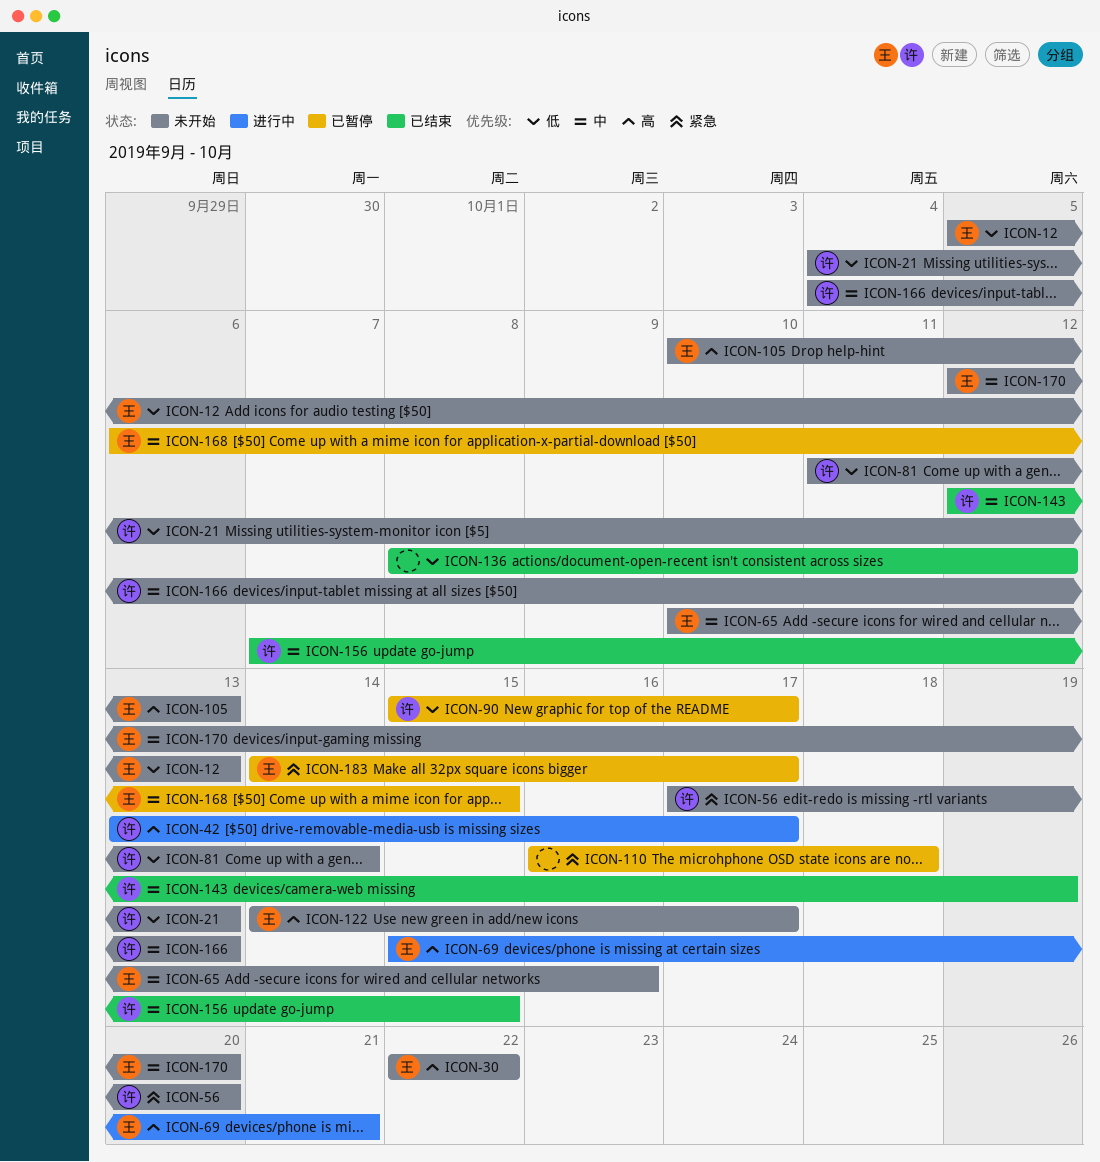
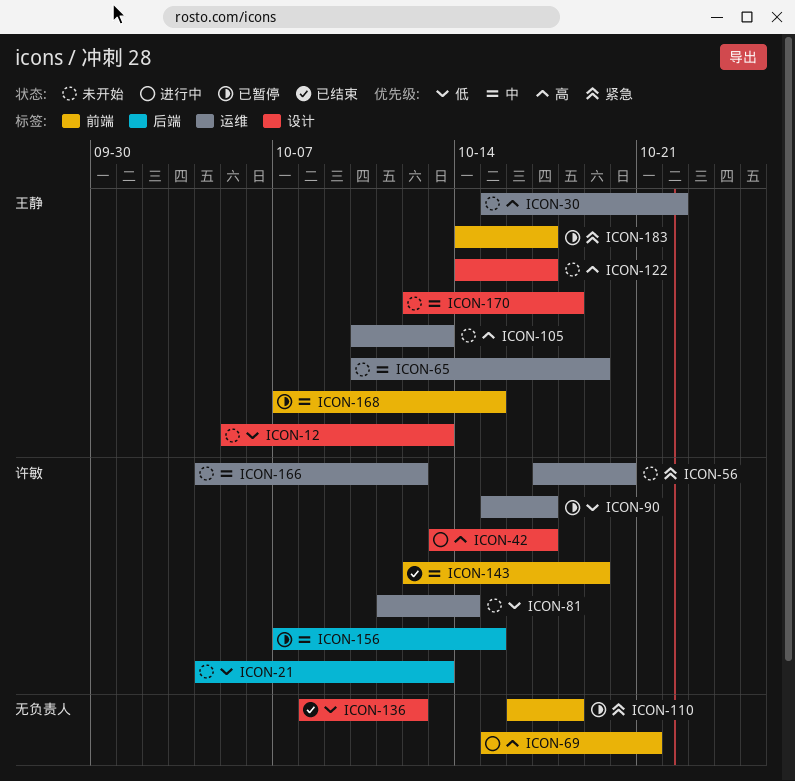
ICON-30, start: Oct 22 -> Oct 15
ICON-65, due: Oct 16 -> Oct 19
ICON-69, owner: 王静 -> none
ICON-156, status: 已结束 -> 已暂停
ICON-166, due: Oct 13 -> Oct 12
ICON-168, start: Oct 6 -> Oct 7
ICON-170, due: Oct 20 -> Oct 18

